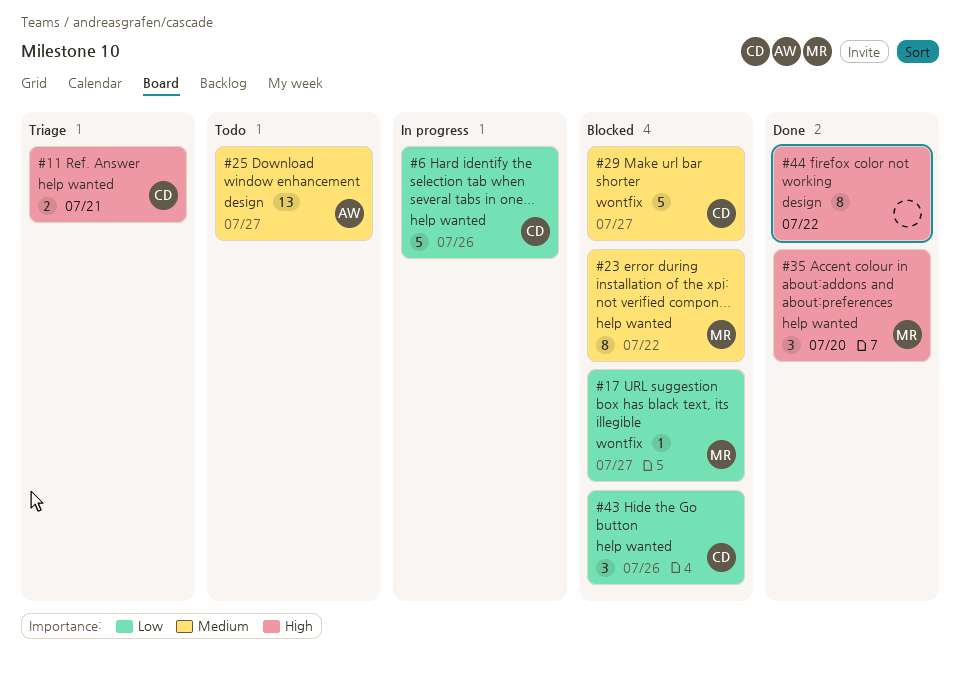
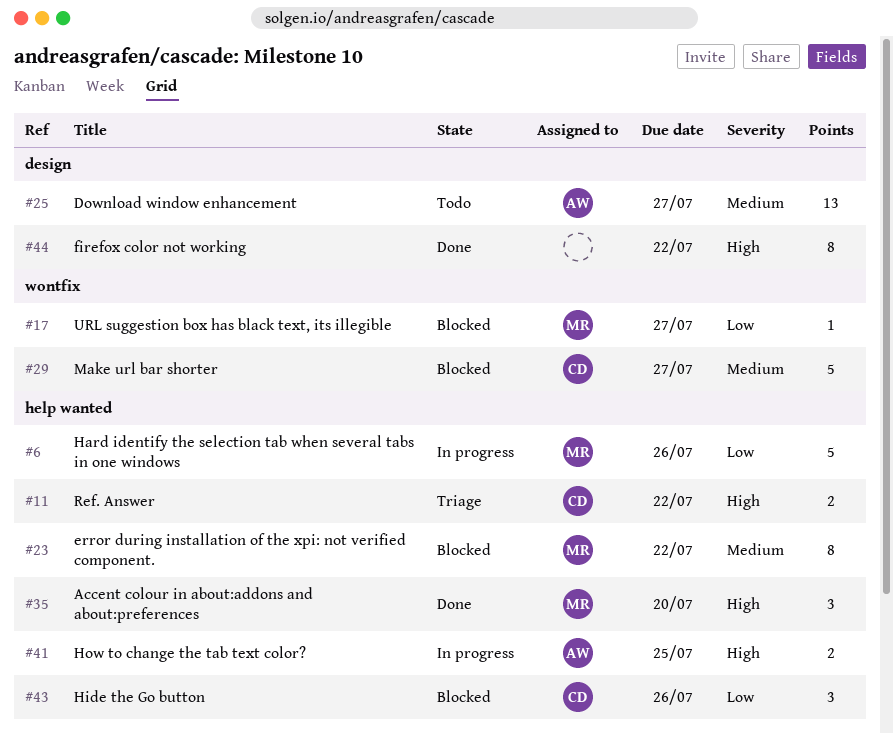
#6, owner: CD -> MR
#11, due: Jul 21 -> Jul 22
#41: none -> present

